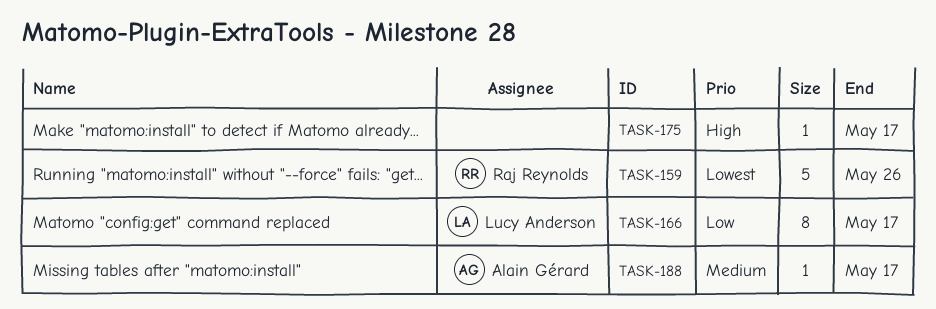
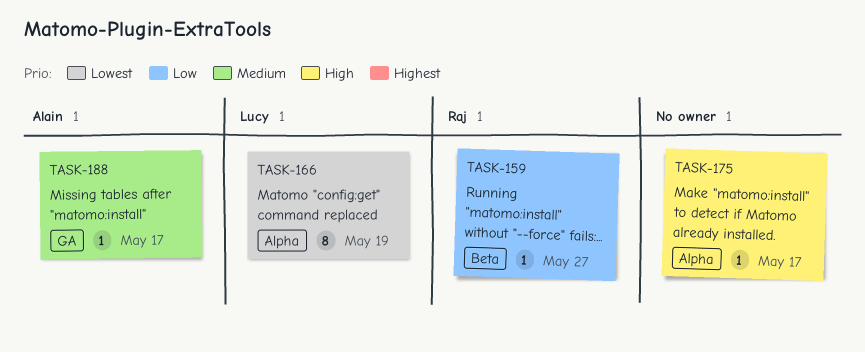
TASK-159, priority: Lowest -> Low
TASK-159, estimate: 5 -> 1
TASK-159, due: May 26 -> May 27
TASK-166, priority: Low -> Lowest
TASK-166, due: May 17 -> May 19

